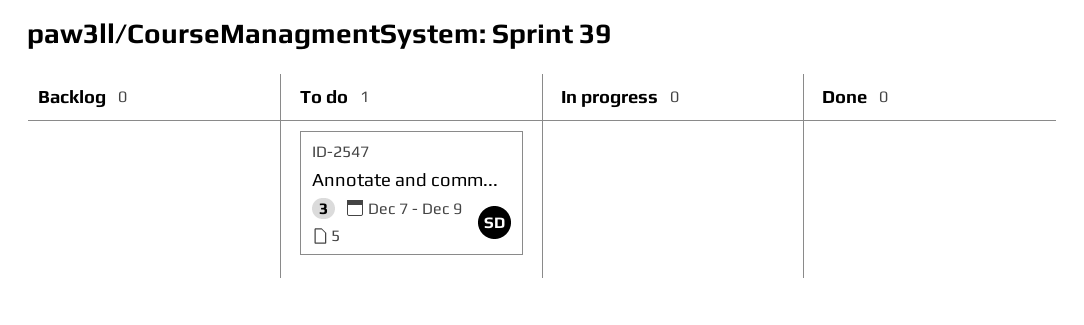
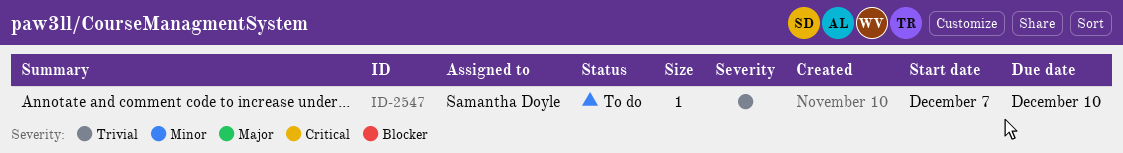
ID-2547, estimate: 3 -> 1
ID-2547, due: Dec 9 -> Dec 10

